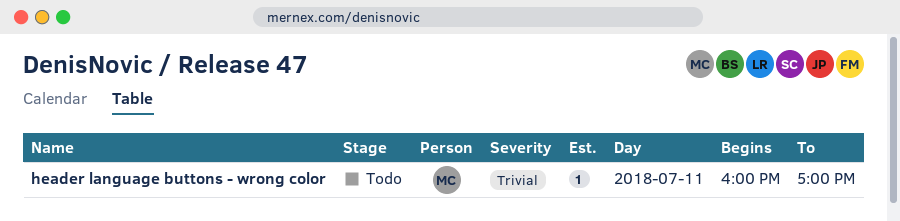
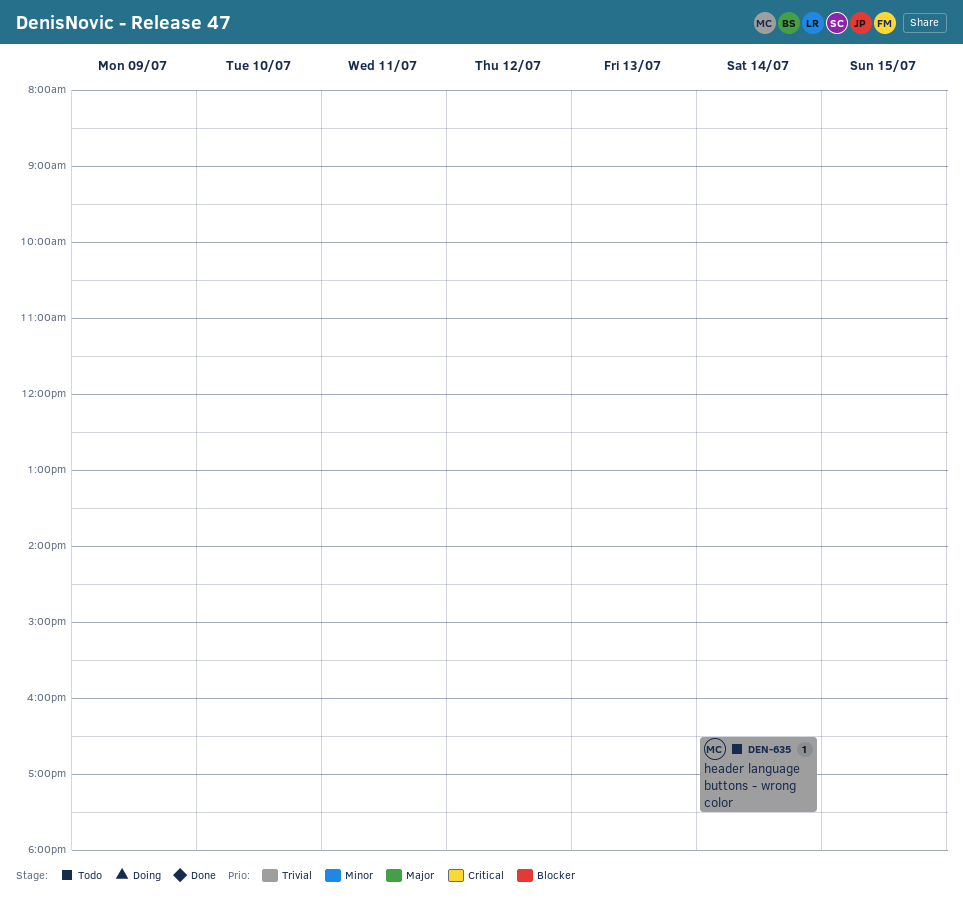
header language buttons - wrong color, day: Jul 11 -> Jul 14
header language buttons - wrong color, begins: 16:00 -> 16:30
header language buttons - wrong color, ends: 17:00 -> 17:30

